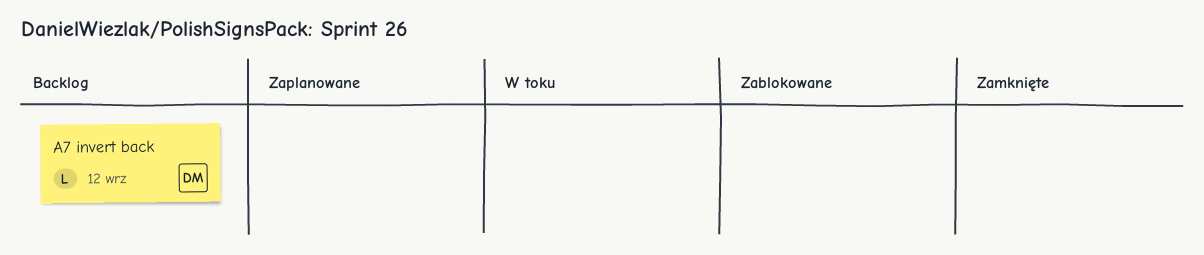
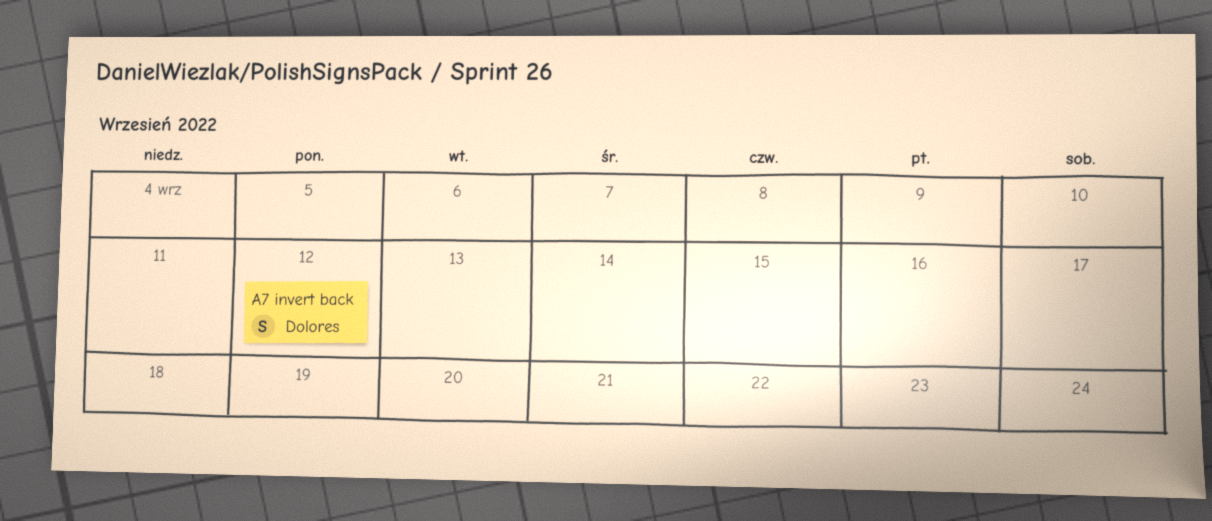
A7 invert back, estimate: L -> S

